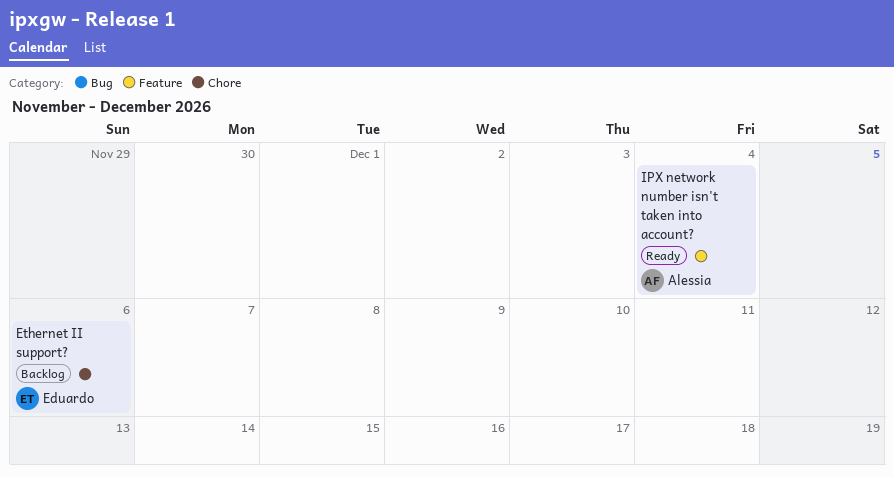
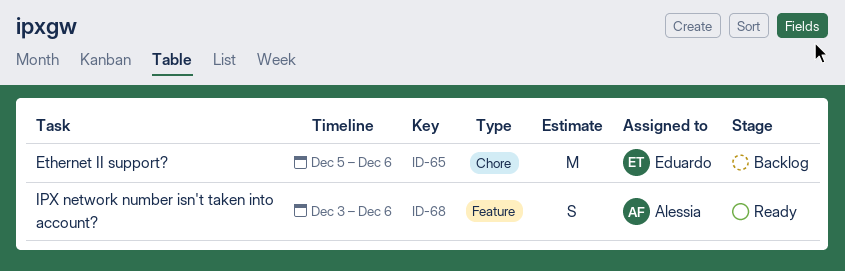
IPX network number isn't taken into account?, due: Dec 4 -> Dec 6

